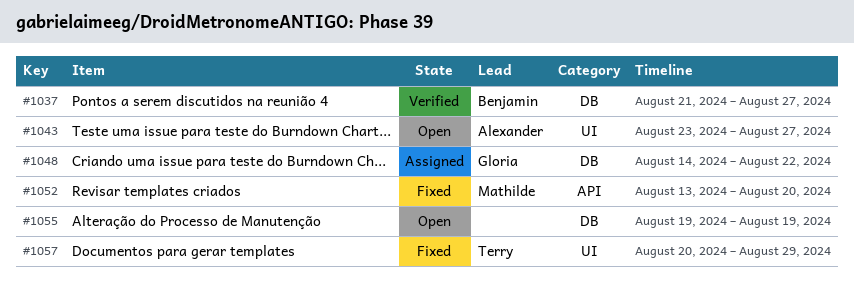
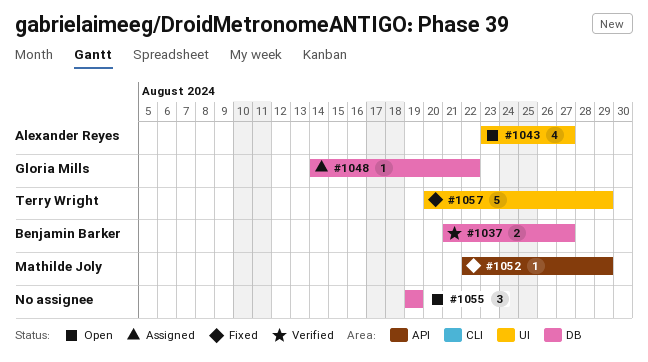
#1052, start: Aug 13 -> Aug 22
#1052, due: Aug 20 -> Aug 29

